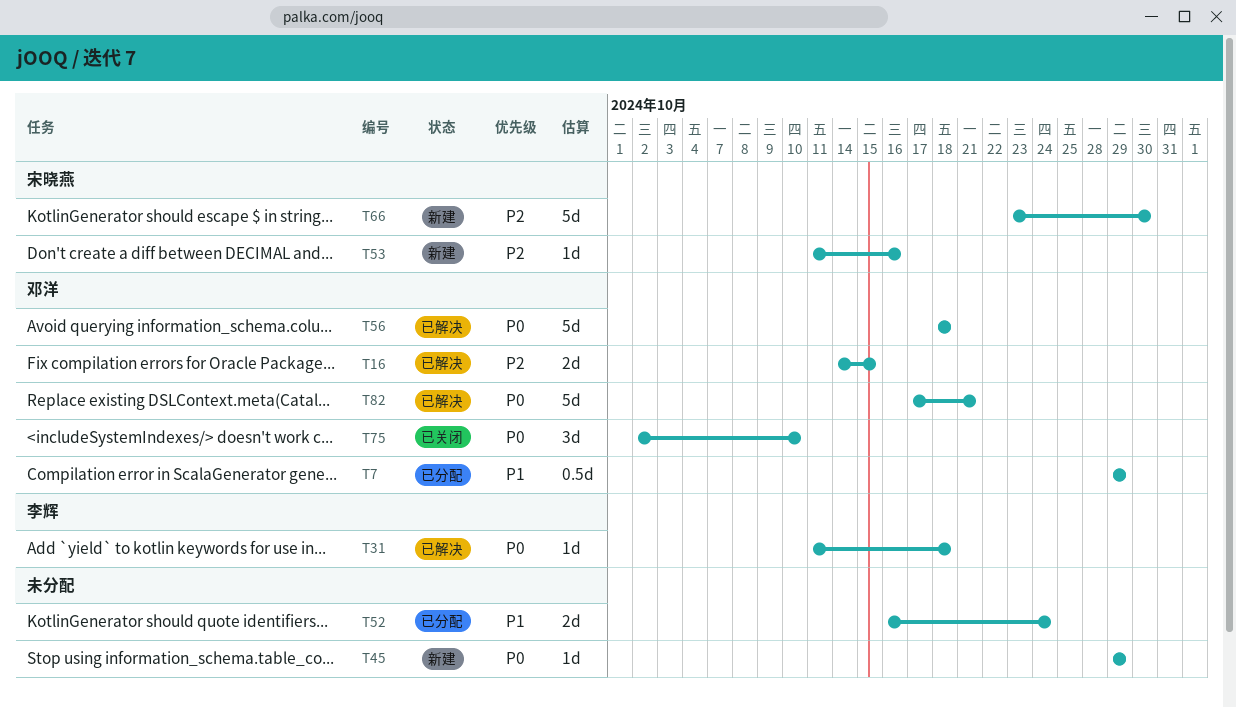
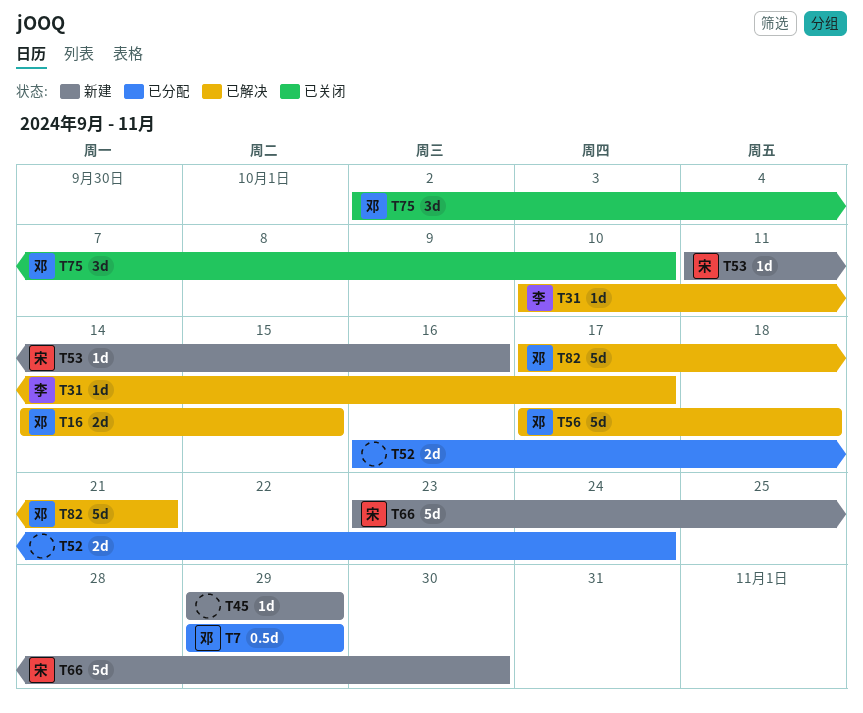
T31, start: Oct 11 -> Oct 10
T31, due: Oct 18 -> Oct 17
T56, start: Oct 18 -> Oct 17

